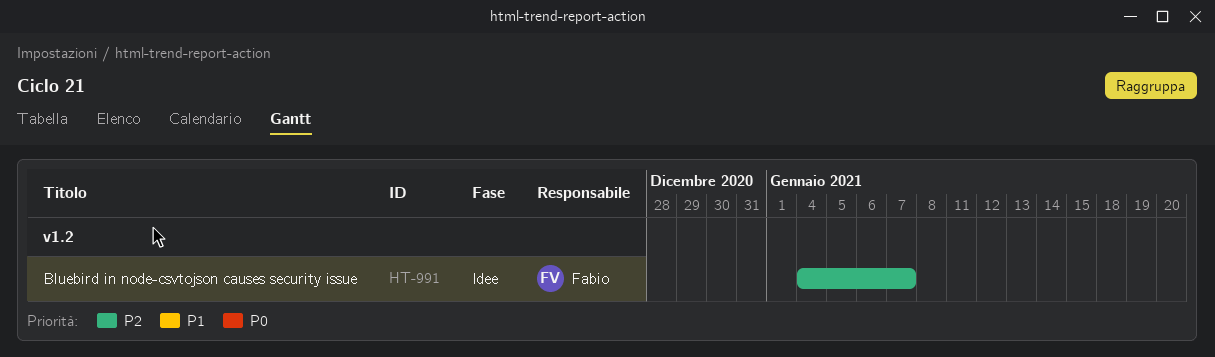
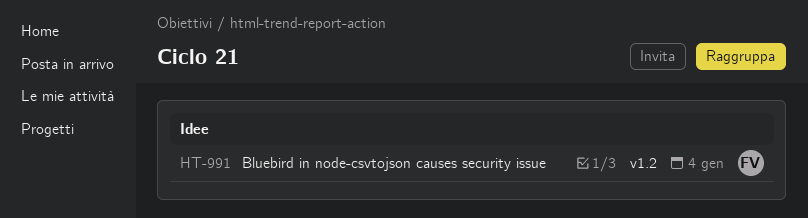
HT-991, due: Jan 7 -> Jan 4

